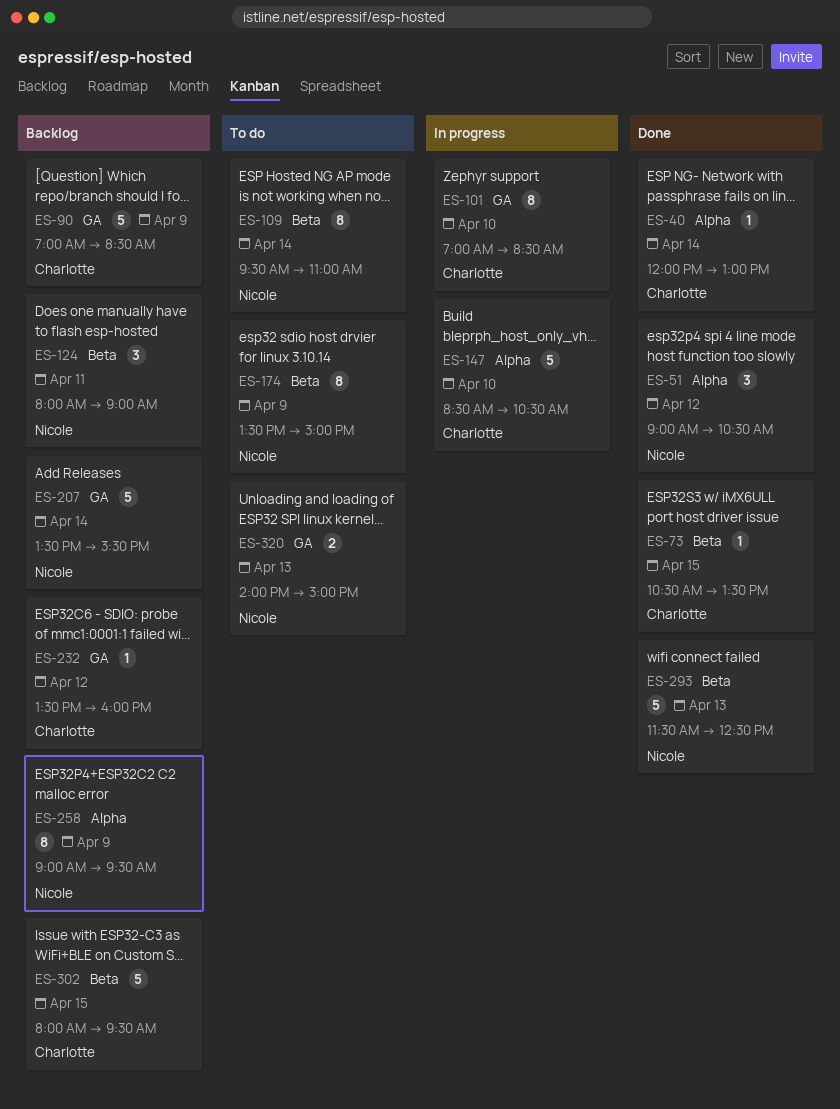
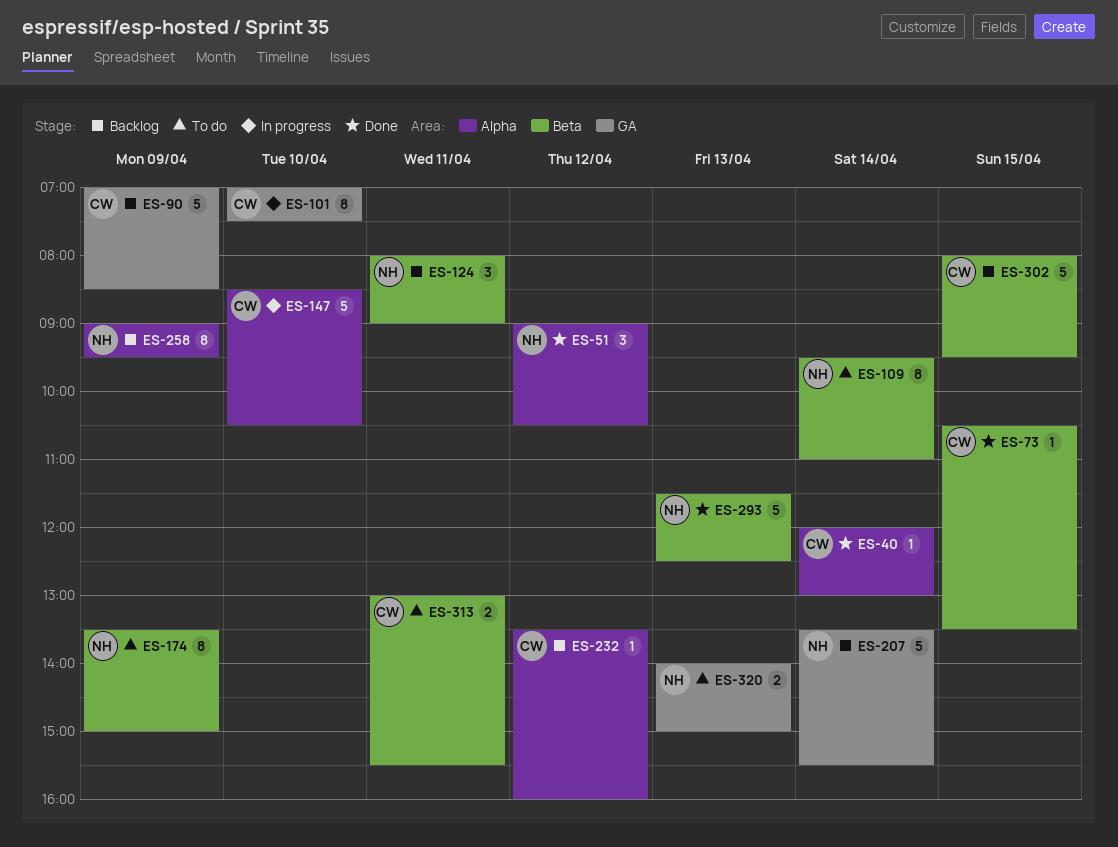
ES-101, ends: 08:30 -> 07:30
ES-232, label: GA -> Alpha
ES-313: none -> present

